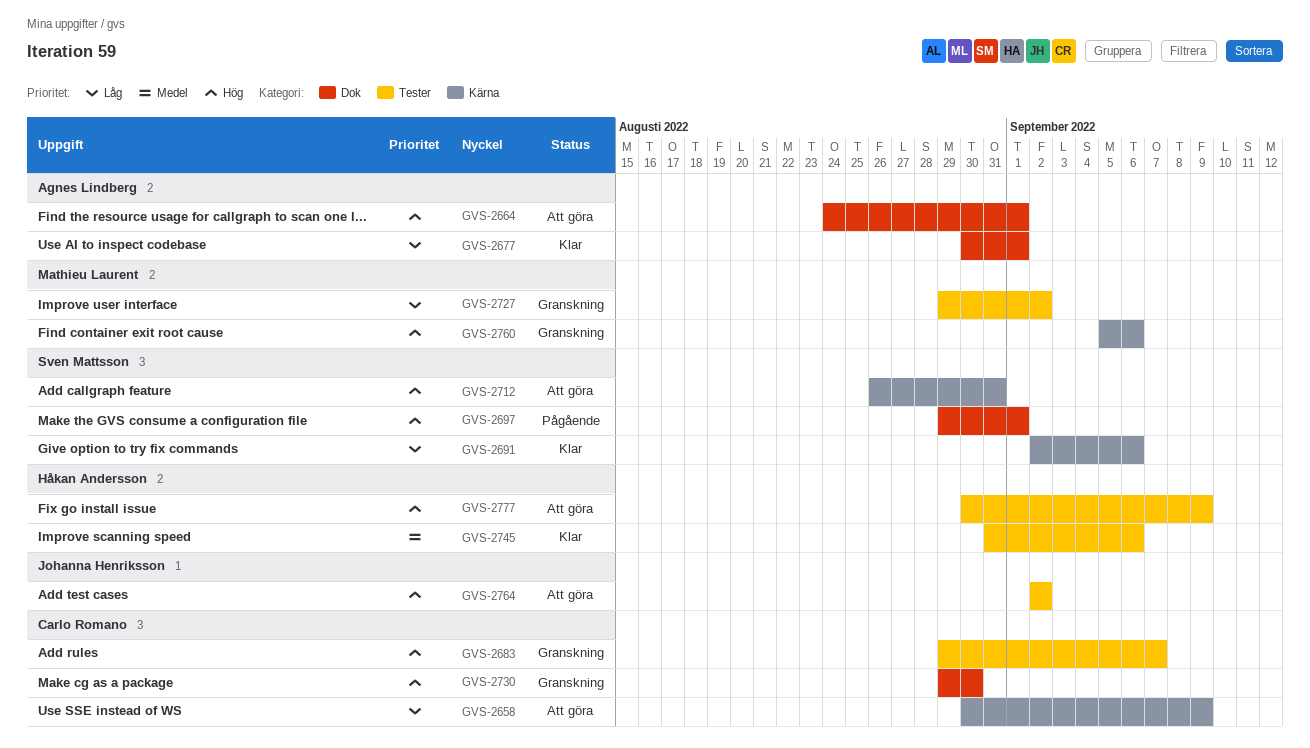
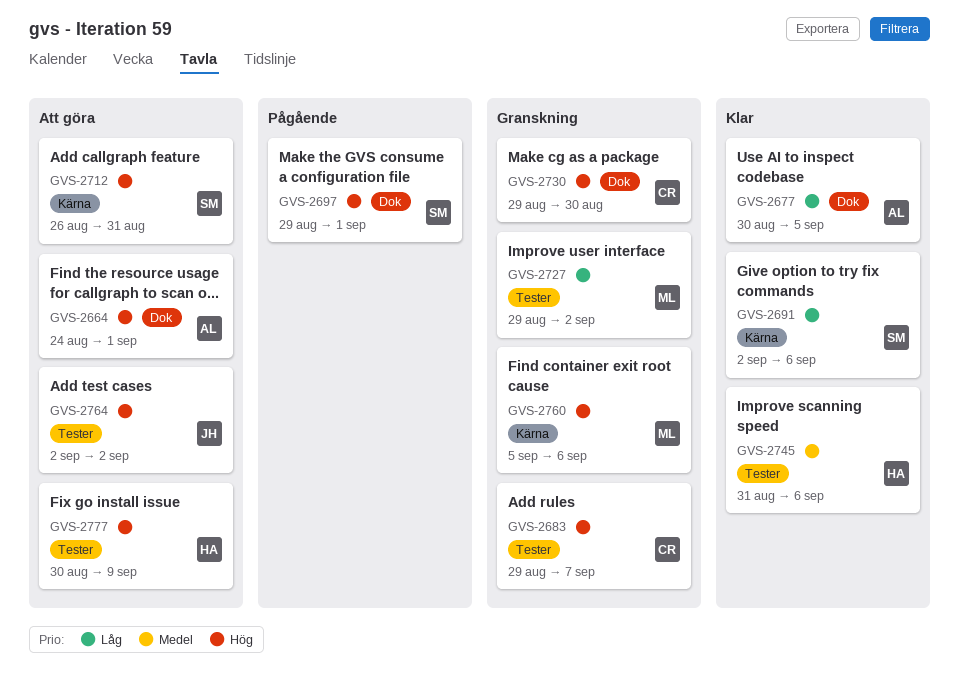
GVS-2658: present -> none
GVS-2677, due: Sep 1 -> Sep 5

